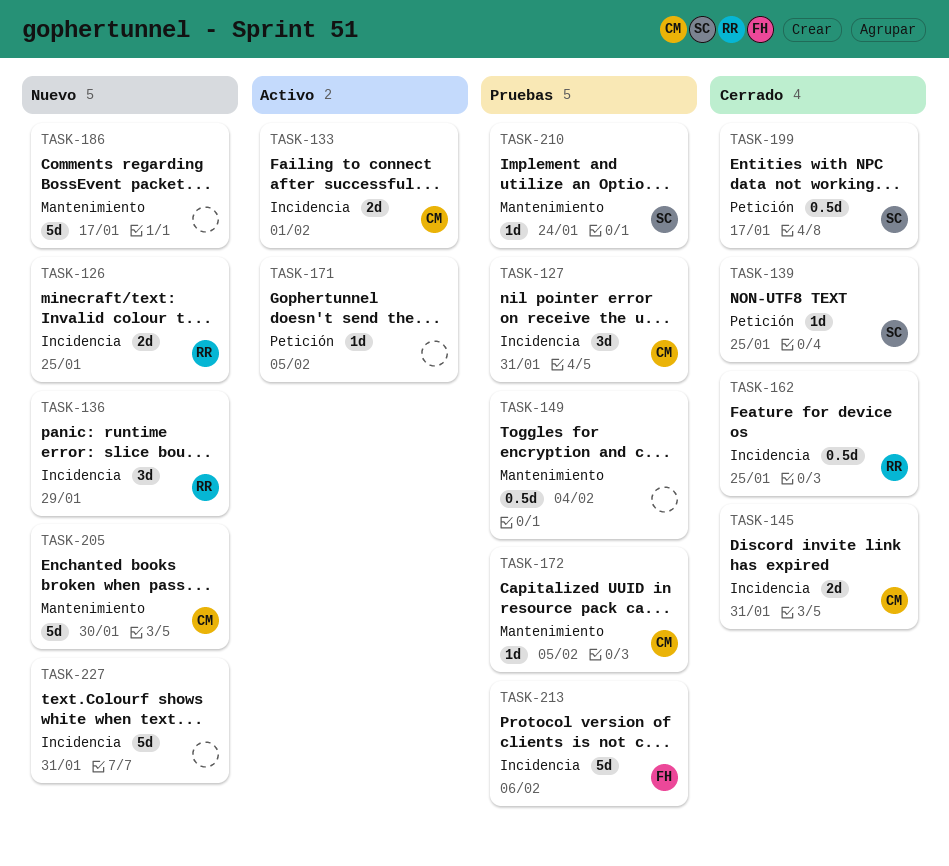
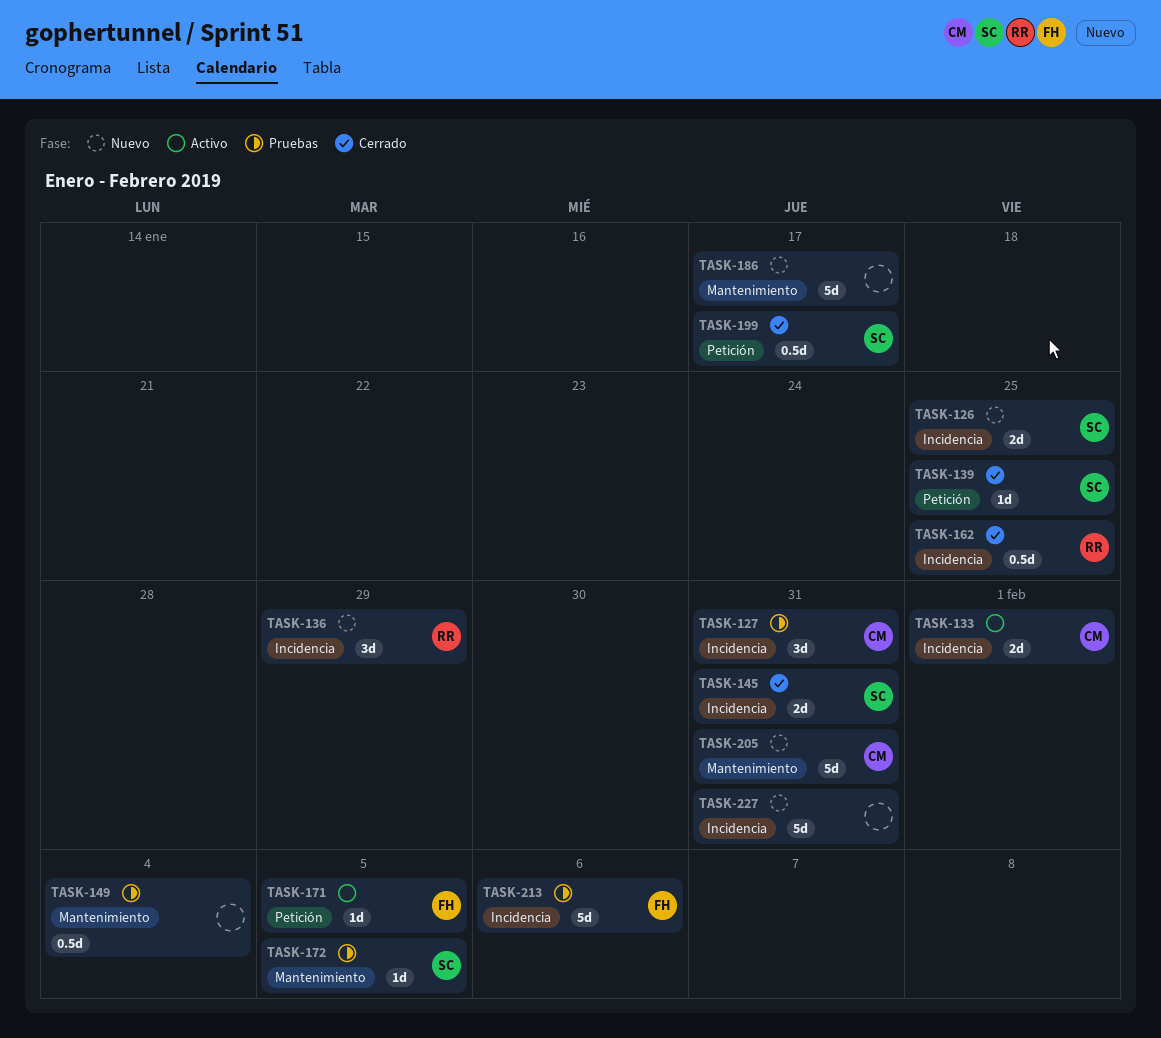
TASK-126, owner: RR -> SC
TASK-145, owner: CM -> SC
TASK-171, owner: none -> FH
TASK-172, owner: CM -> SC
TASK-205, due: Jan 30 -> Jan 31
TASK-210: present -> none

